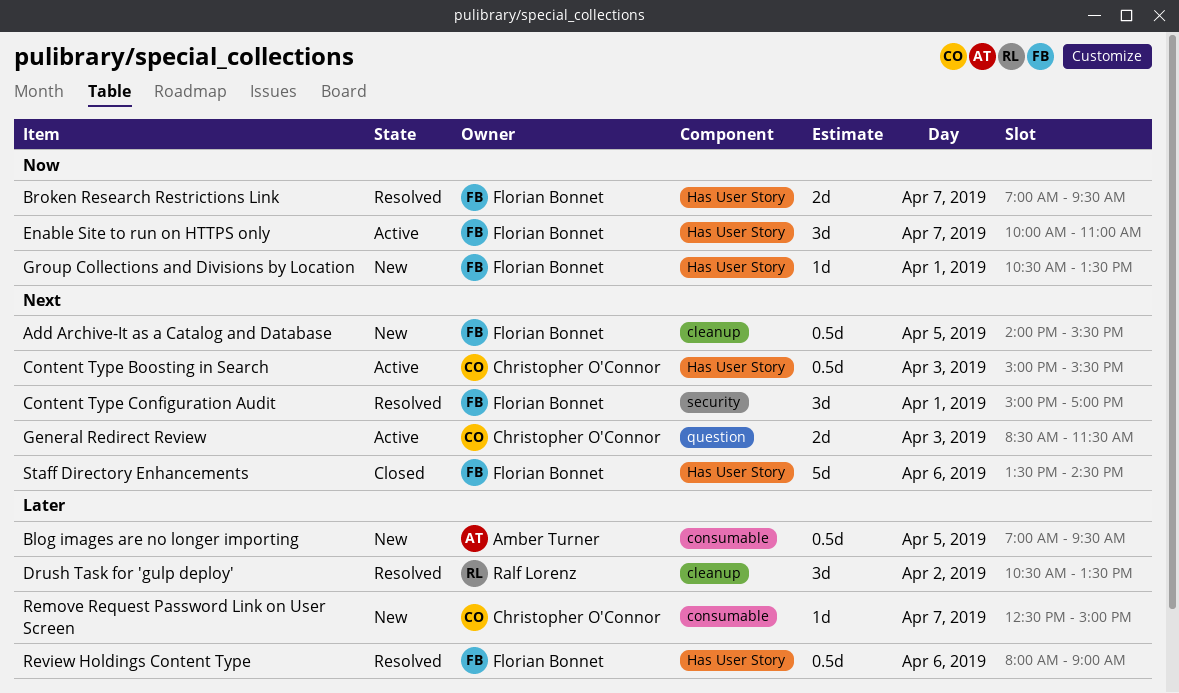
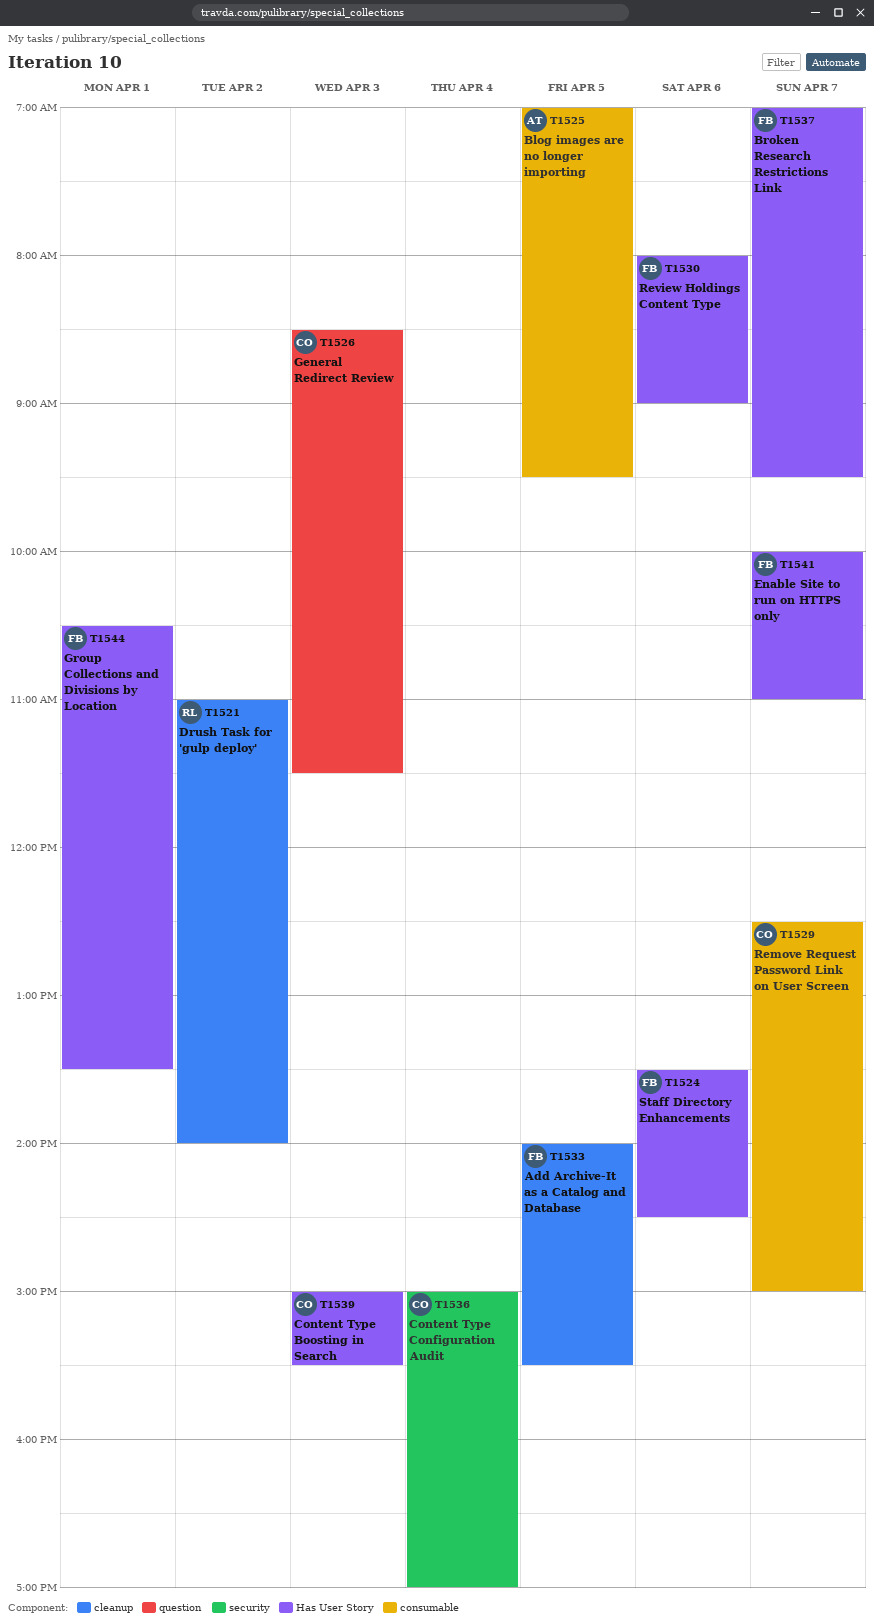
Content Type Configuration Audit, owner: Florian Bonnet -> Christopher O'Connor
Content Type Configuration Audit, day: Apr 1 -> Apr 4
Drush Task for 'gulp deploy', begins: 10:30 -> 11:00
Drush Task for 'gulp deploy', ends: 13:30 -> 14:00

